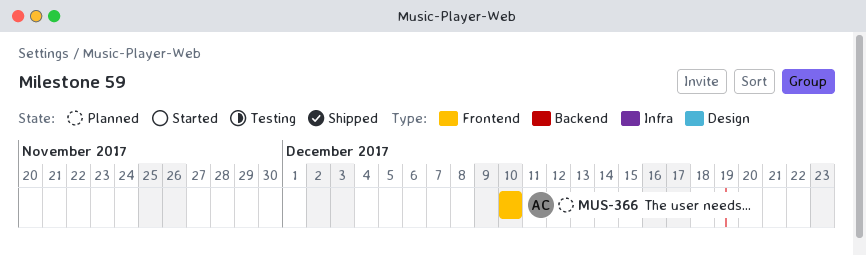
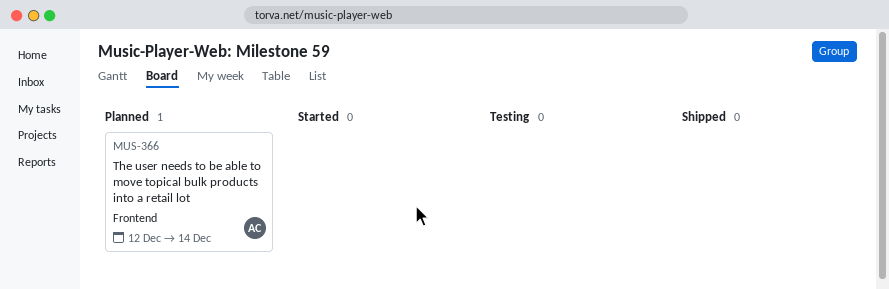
MUS-366, start: Dec 10 -> Dec 12
MUS-366, due: Dec 10 -> Dec 14

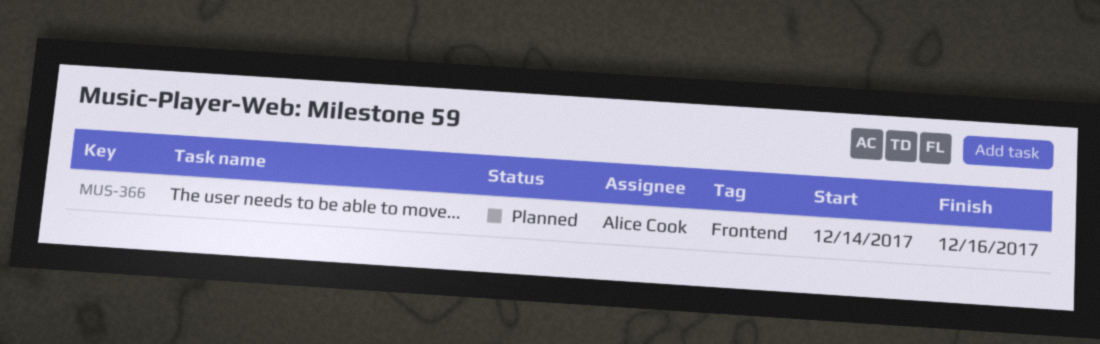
MUS-366, start: Dec 12 -> Dec 14
MUS-366, due: Dec 14 -> Dec 16

